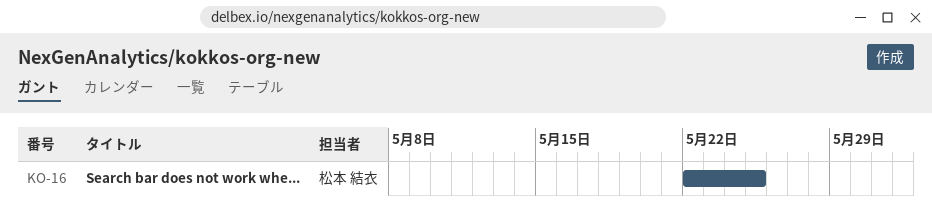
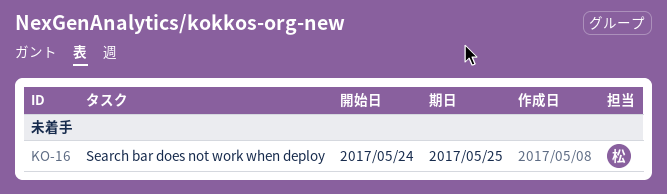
KO-16, start: May 22 -> May 24

